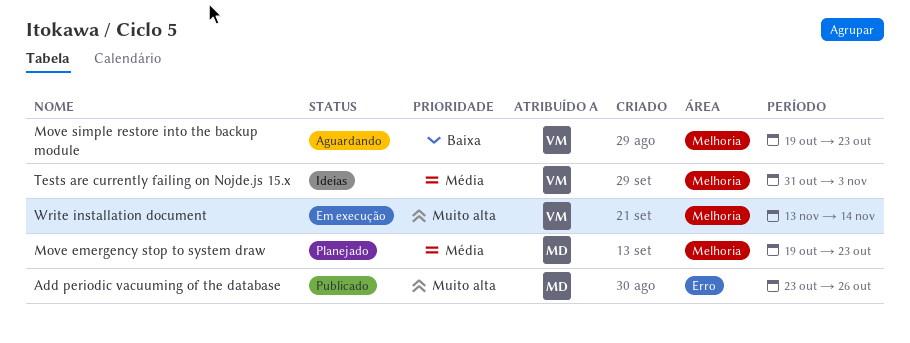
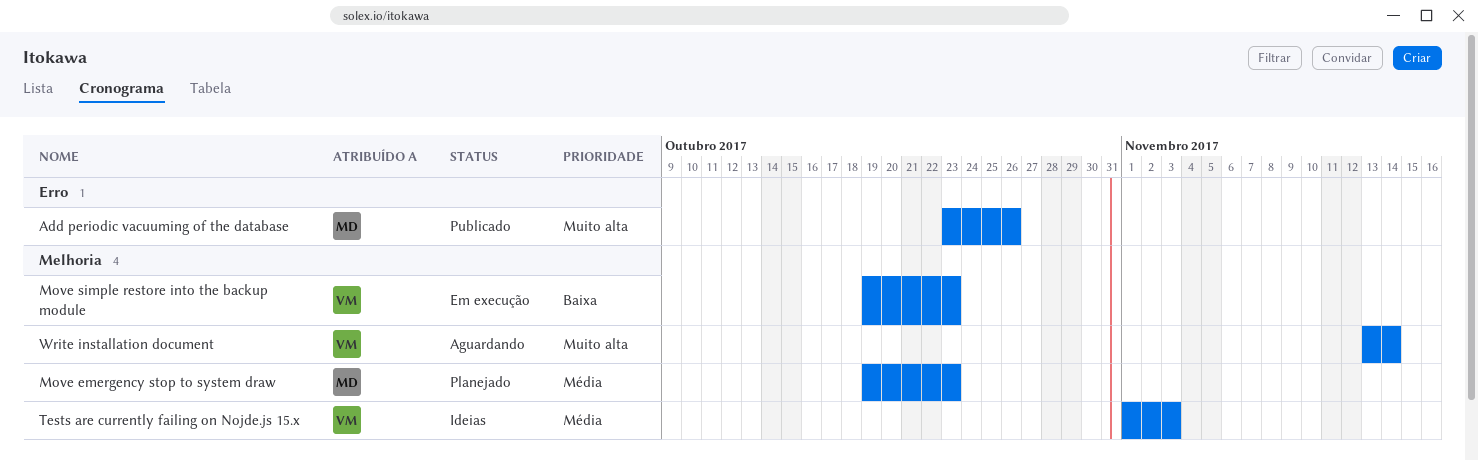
Move simple restore into the backup module, status: Aguardando -> Em execução
Tests are currently failing on Nojde.js 15.x, start: Oct 31 -> Nov 1
Write installation document, status: Em execução -> Aguardando

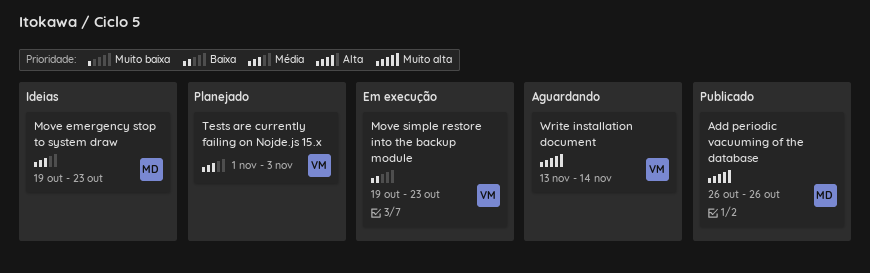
Add periodic vacuuming of the database, start: Oct 23 -> Oct 26
Move emergency stop to system draw, status: Planejado -> Ideias
Tests are currently failing on Nojde.js 15.x, status: Ideias -> Planejado

